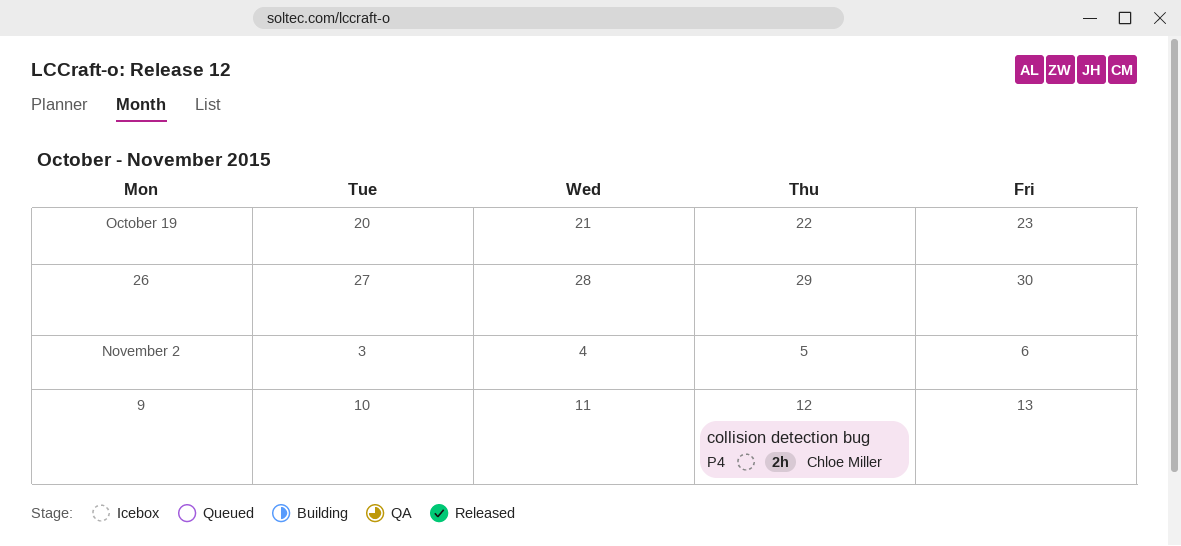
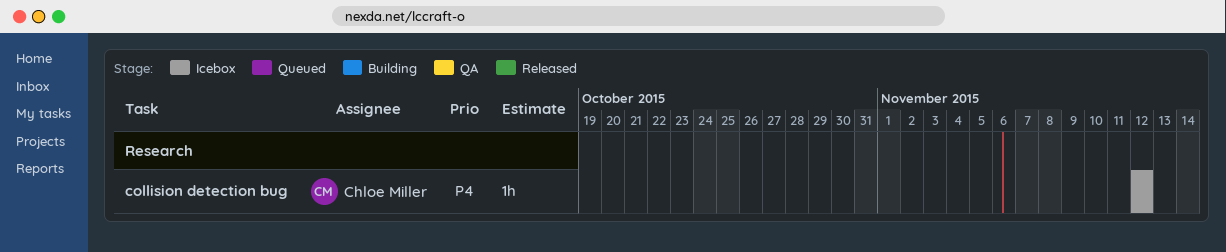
collision detection bug, estimate: 2h -> 1h

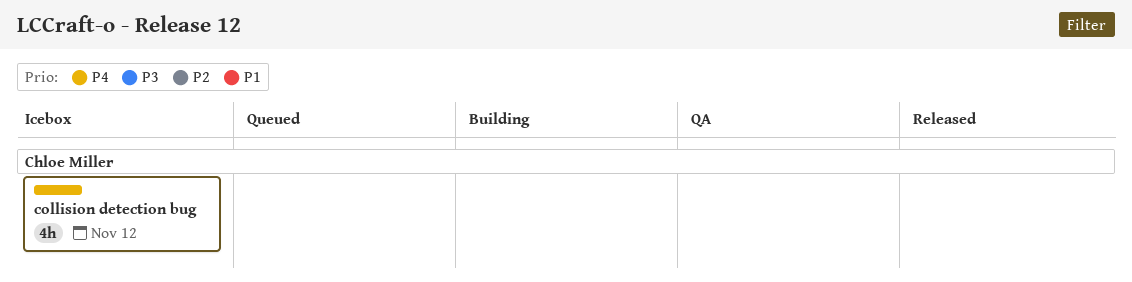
collision detection bug, estimate: 1h -> 4h

